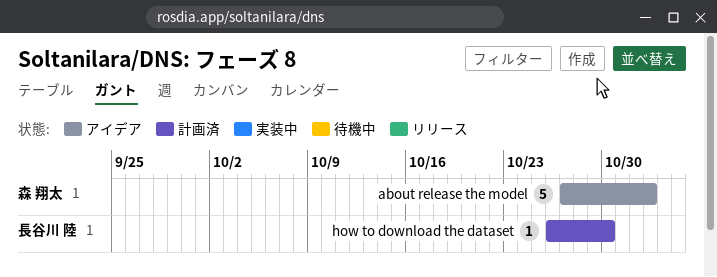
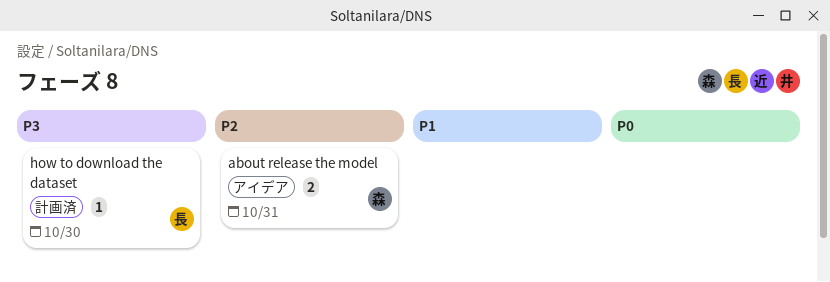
about release the model, estimate: 5 -> 2
about release the model, due: Nov 2 -> Oct 31

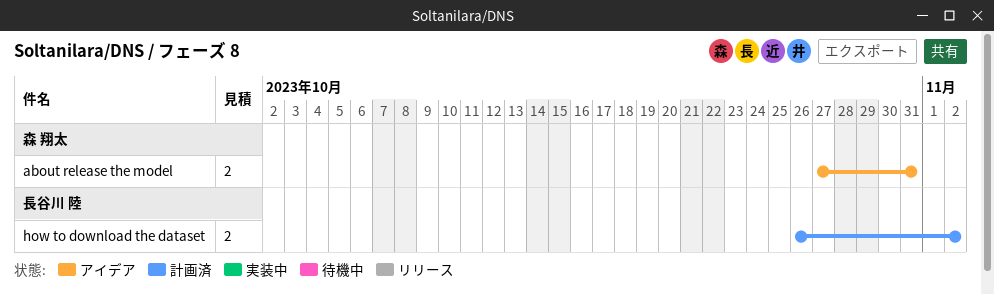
how to download the dataset, estimate: 1 -> 2
how to download the dataset, due: Oct 30 -> Nov 2

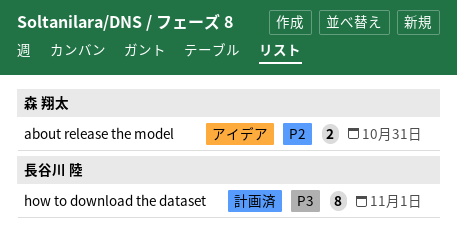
how to download the dataset, estimate: 2 -> 8
how to download the dataset, due: Nov 2 -> Nov 1

